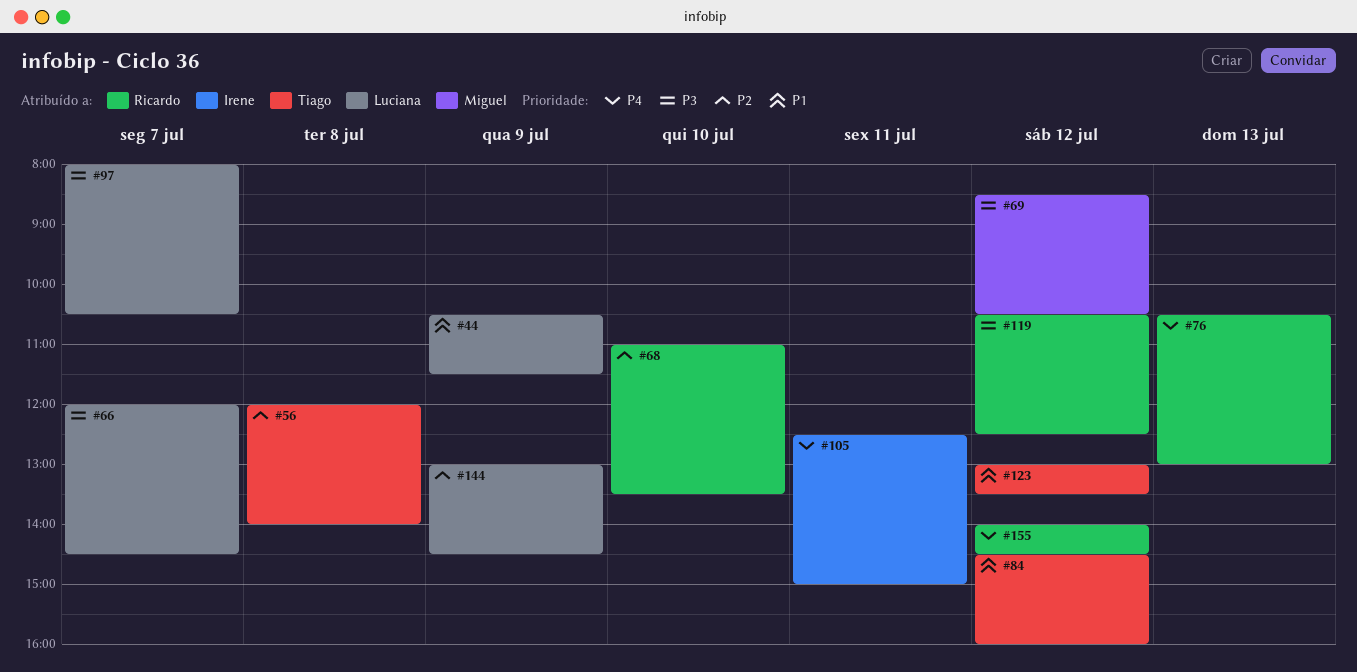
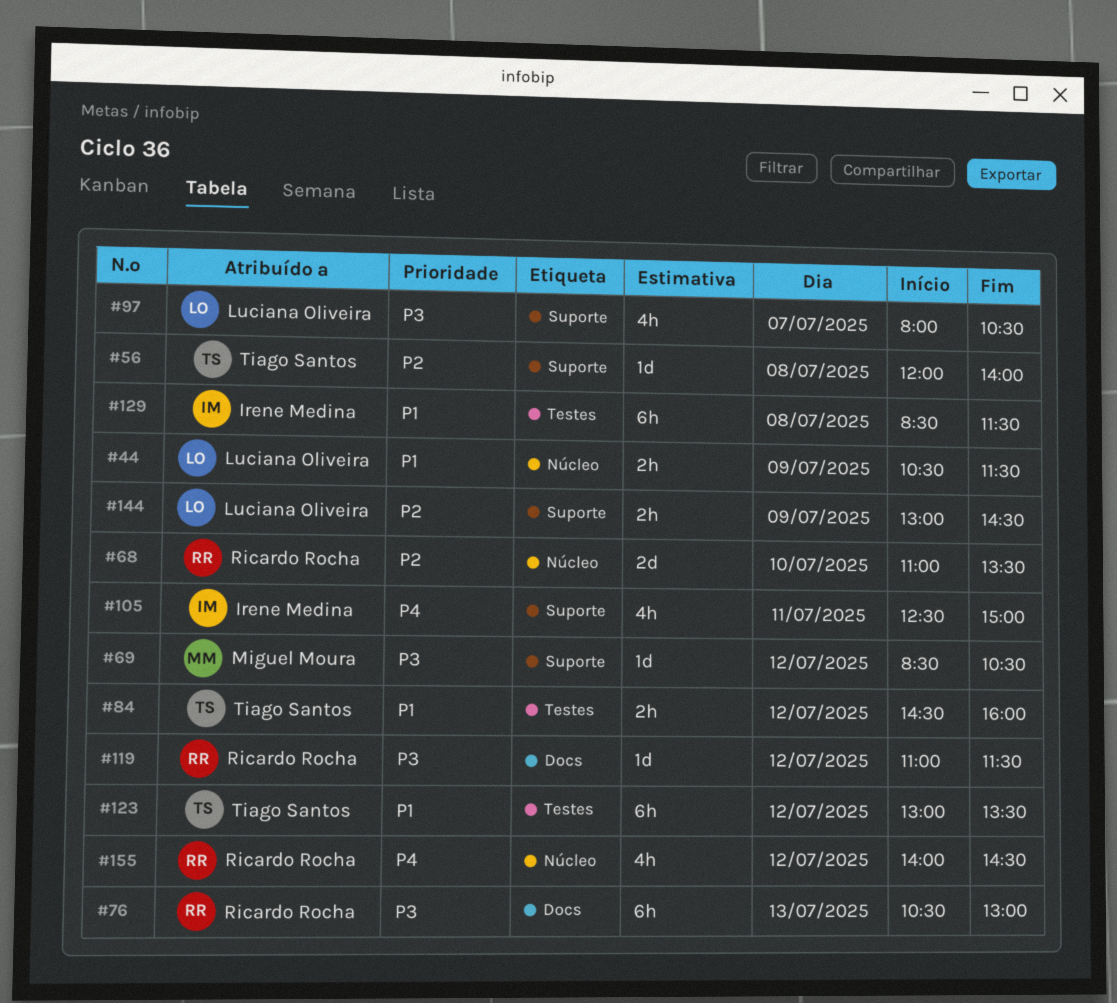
#66: present -> none
#76, priority: P4 -> P3
#119, begins: 10:30 -> 11:00
#119, ends: 12:30 -> 11:30
#129: none -> present

